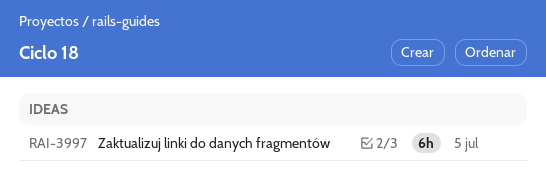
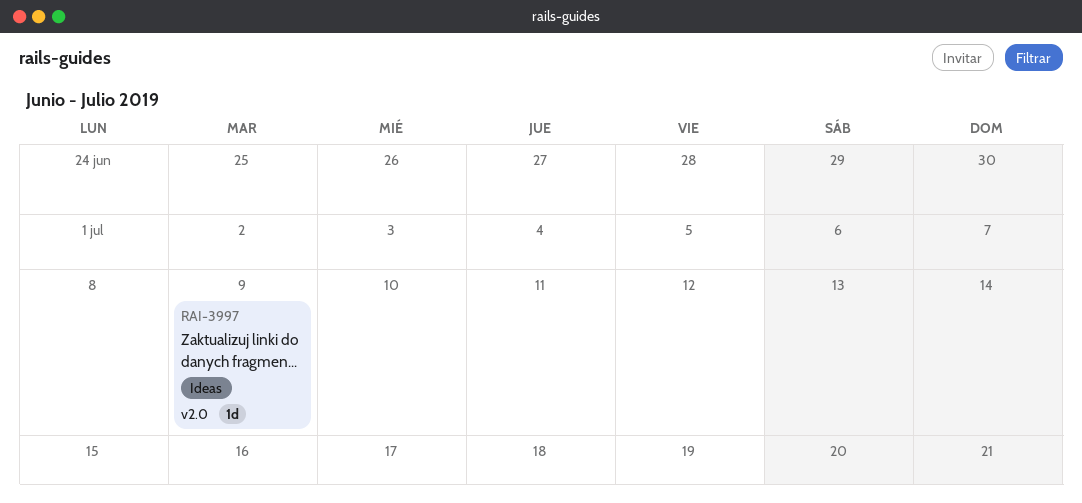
RAI-3997, estimate: 6h -> 1d
RAI-3997, due: Jul 5 -> Jul 9

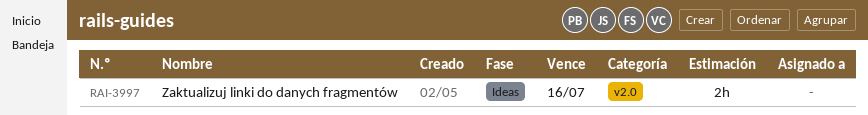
RAI-3997, estimate: 1d -> 2h
RAI-3997, due: Jul 9 -> Jul 16

